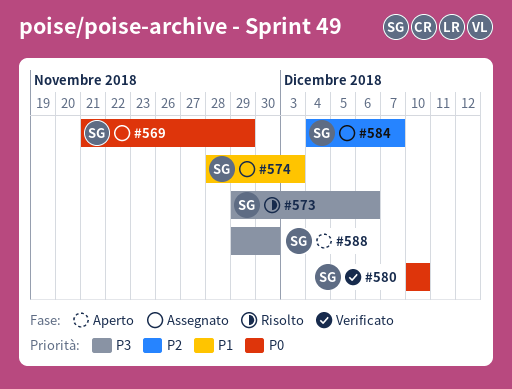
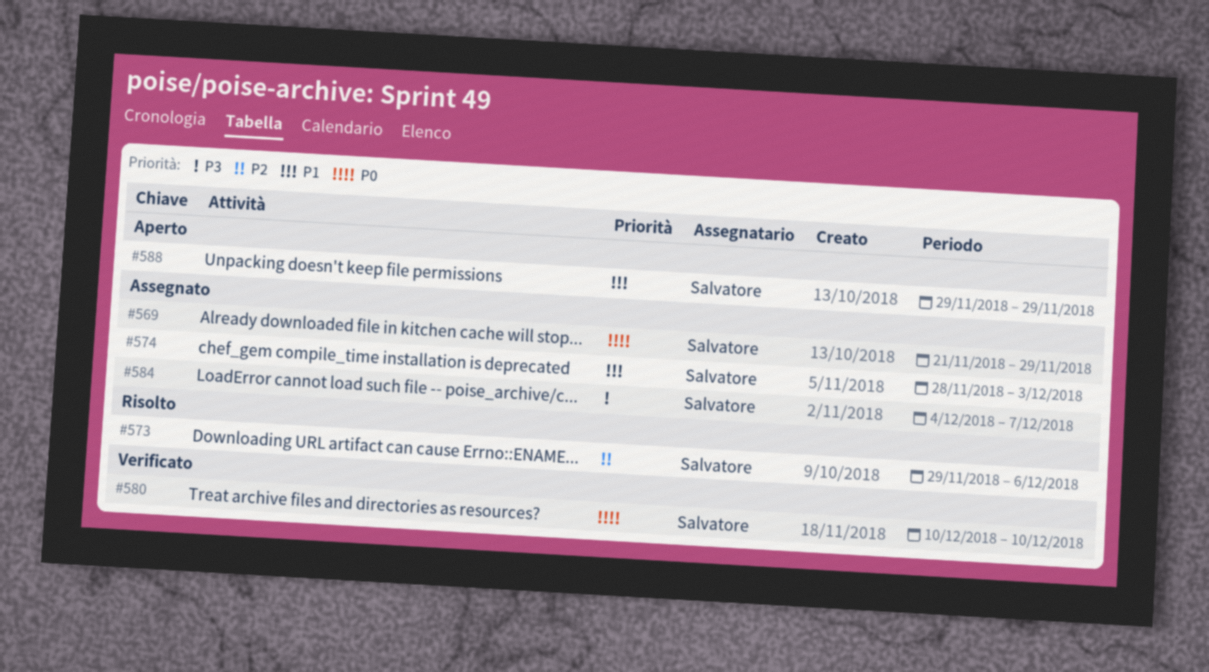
#573, priority: P3 -> P2
#584, priority: P2 -> P3
#588, priority: P3 -> P1
#588, due: Nov 30 -> Nov 29

